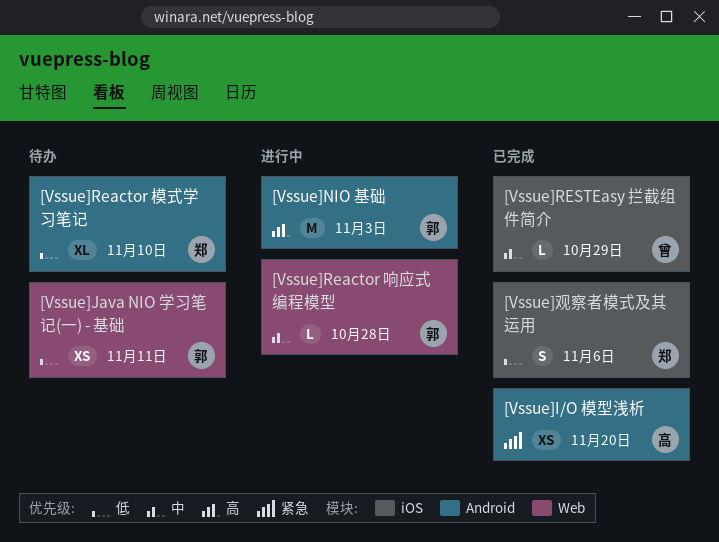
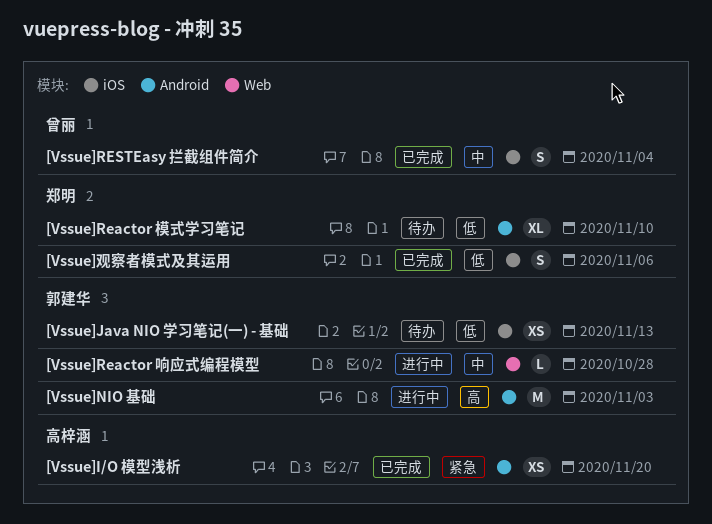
[Vssue]Java NIO 学习笔记(一) - 基础, label: Web -> iOS
[Vssue]Java NIO 学习笔记(一) - 基础, due: Nov 11 -> Nov 13
[Vssue]RESTEasy 拦截组件简介, estimate: L -> S
[Vssue]RESTEasy 拦截组件简介, due: Oct 29 -> Nov 4

